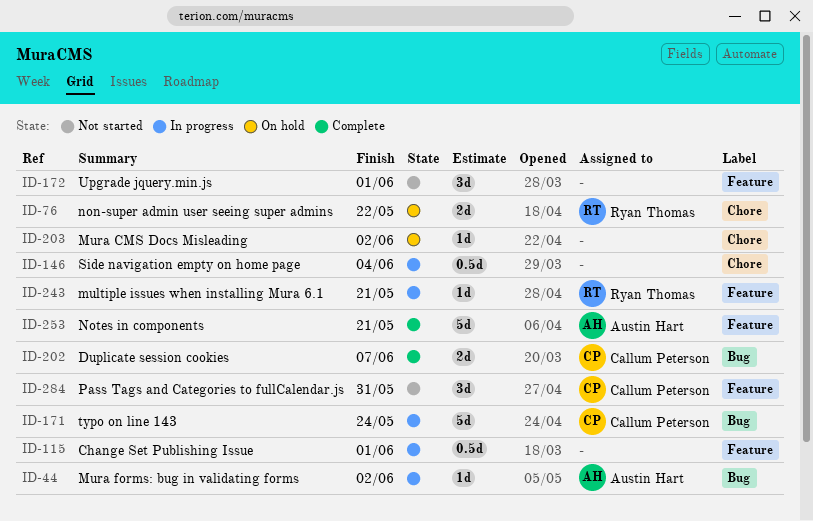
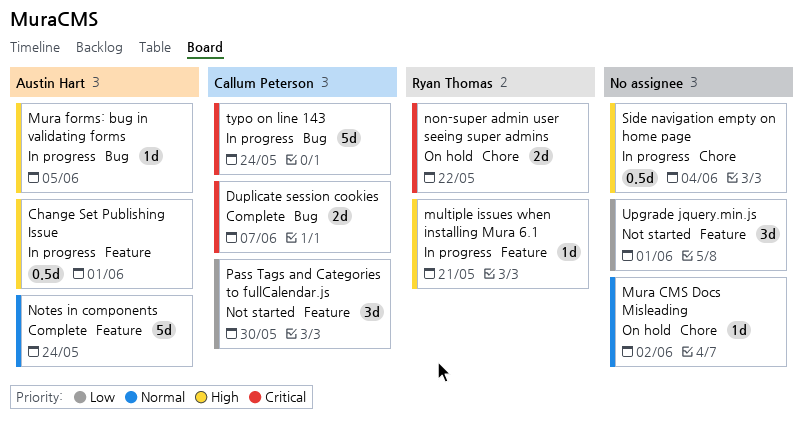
Change Set Publishing Issue, owner: none -> Austin Hart
Mura forms: bug in validating forms, due: Jun 2 -> Jun 5
Notes in components, due: May 21 -> May 24
Pass Tags and Categories to fullCalendar.js, due: May 31 -> May 30

